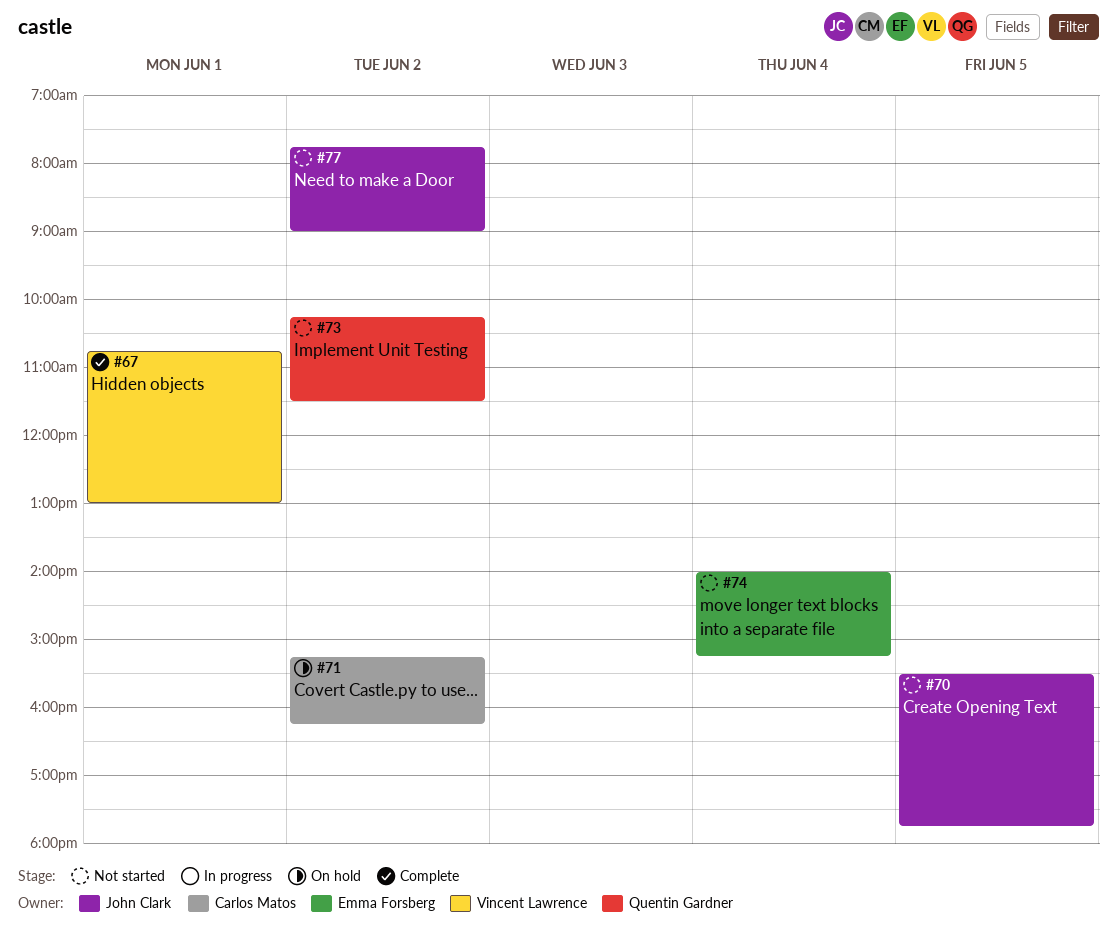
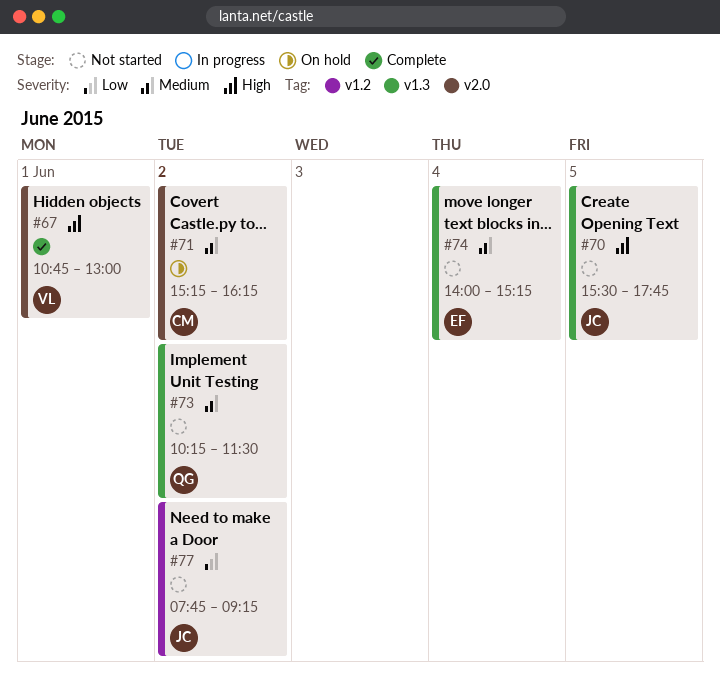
#77, ends: 09:00 -> 09:15

